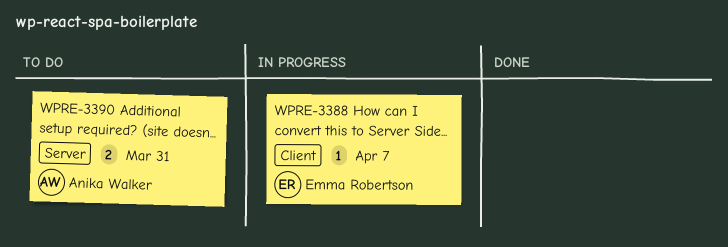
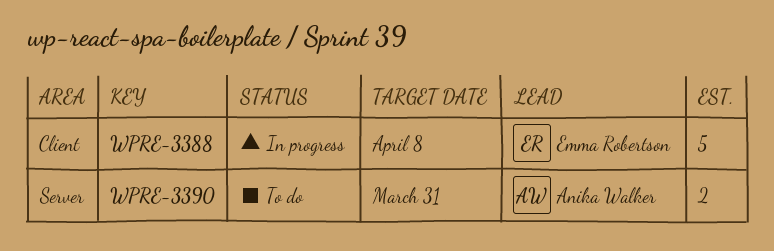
WPRE-3388, estimate: 1 -> 5
WPRE-3388, due: Apr 7 -> Apr 8

